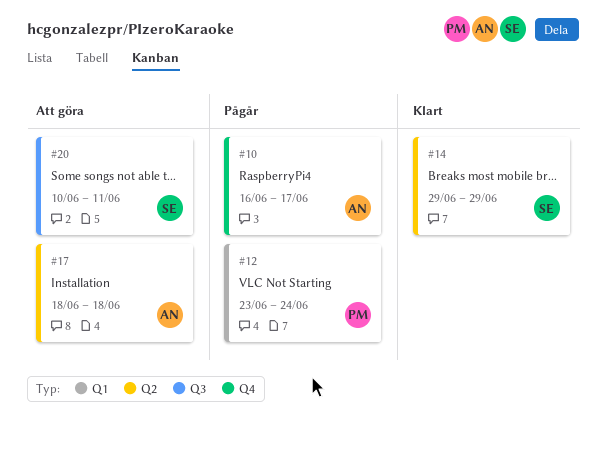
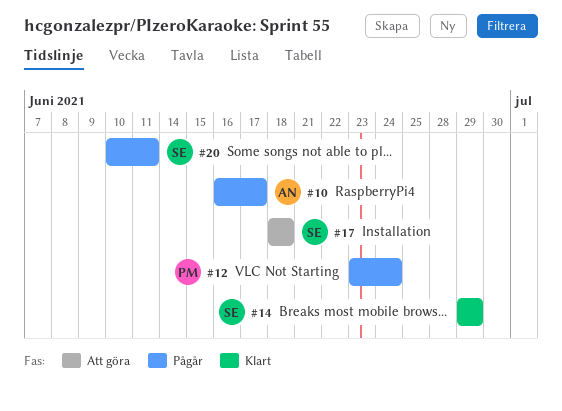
#17, owner: AN -> SE
#20, status: Att göra -> Pågår

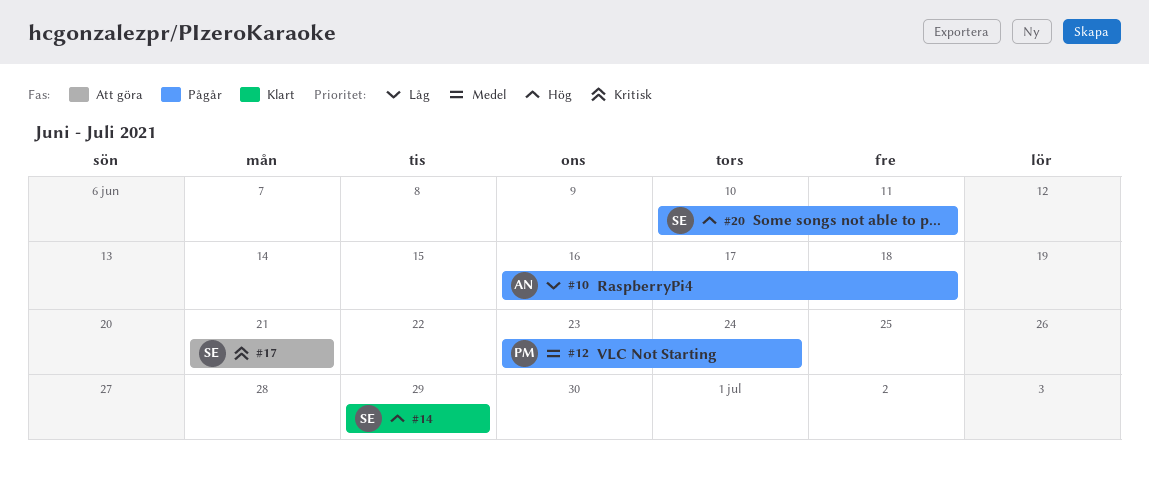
#10, due: Jun 17 -> Jun 18
#17, start: Jun 18 -> Jun 21
#17, due: Jun 18 -> Jun 21

